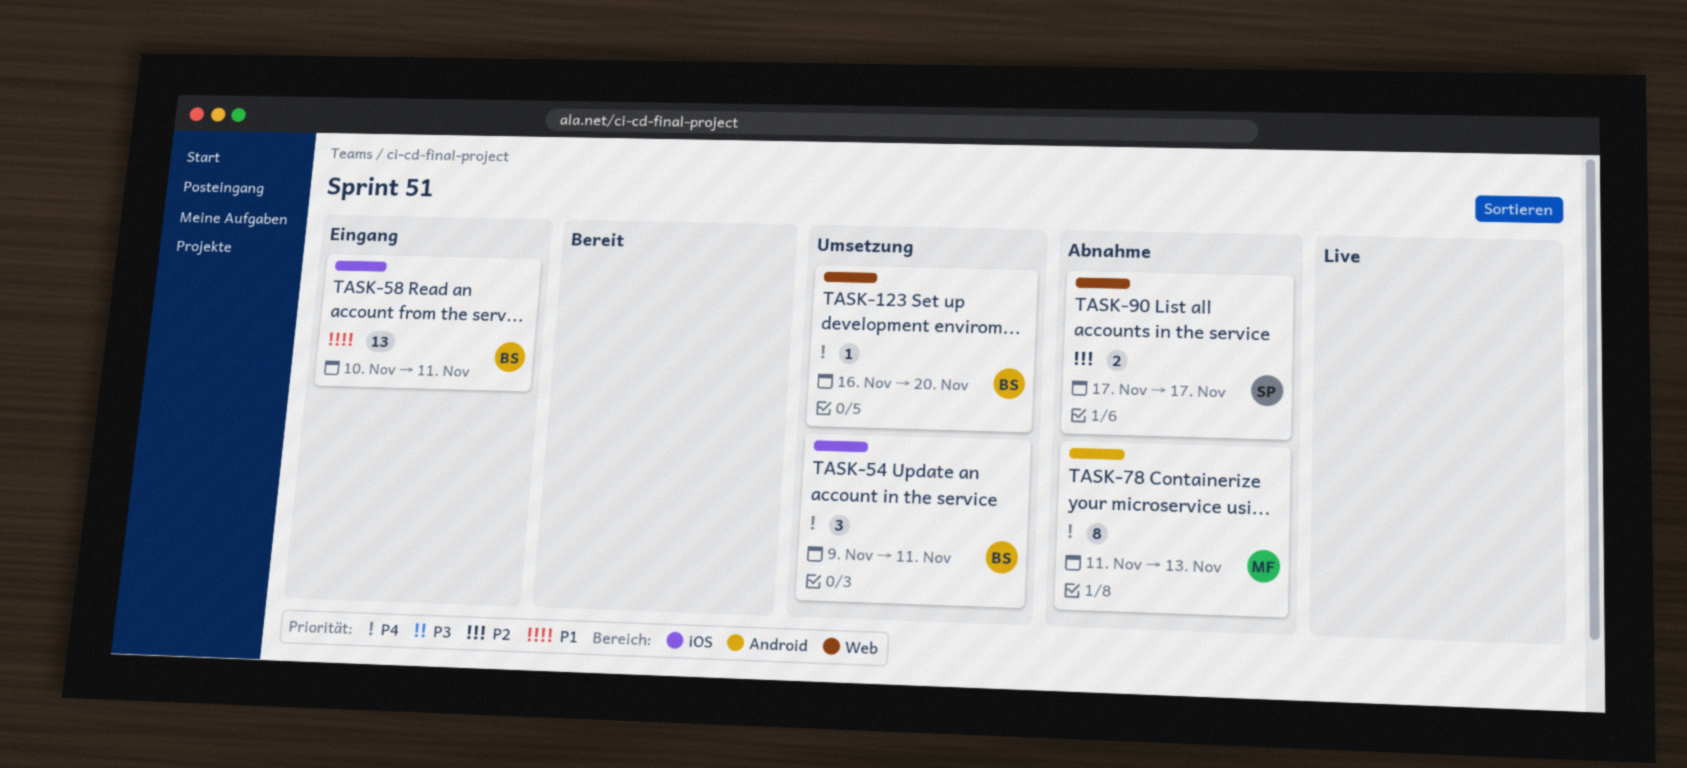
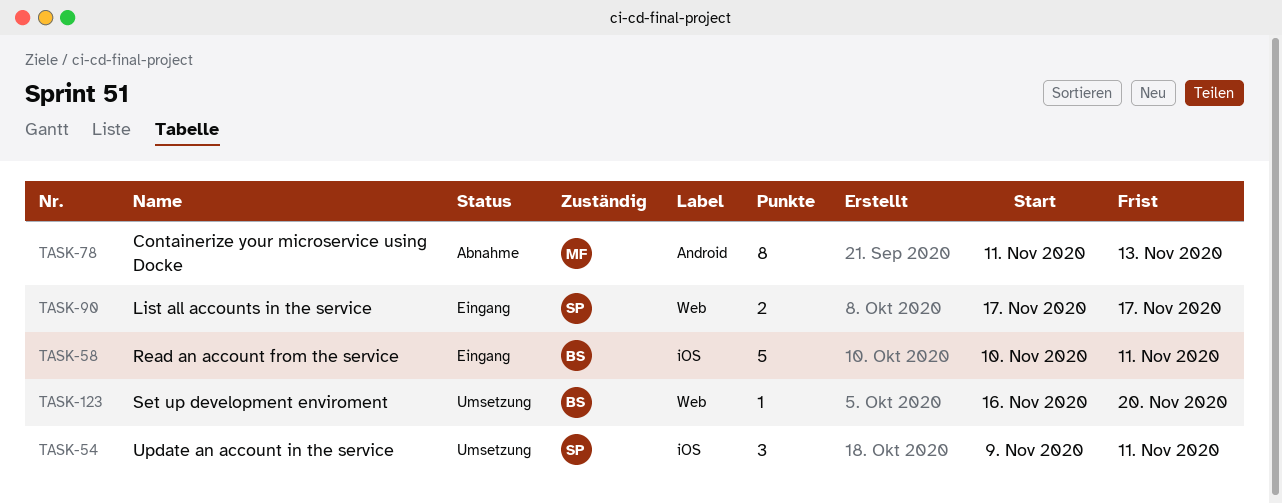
TASK-54, owner: BS -> SP
TASK-58, estimate: 13 -> 5
TASK-90, status: Abnahme -> Eingang

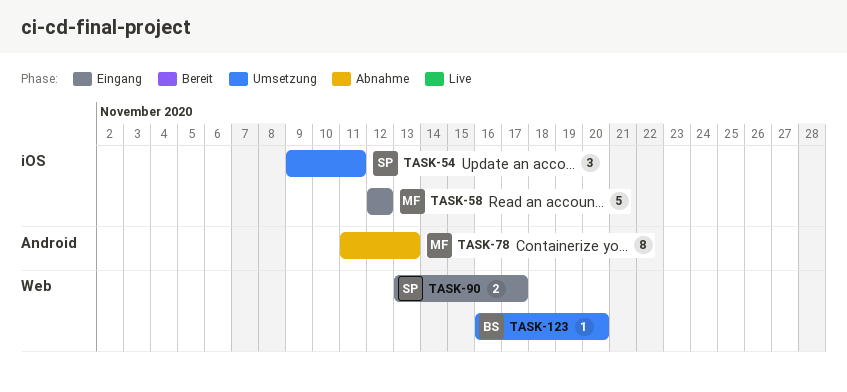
TASK-58, owner: BS -> MF
TASK-58, start: Nov 10 -> Nov 12
TASK-58, due: Nov 11 -> Nov 12
TASK-90, start: Nov 17 -> Nov 13

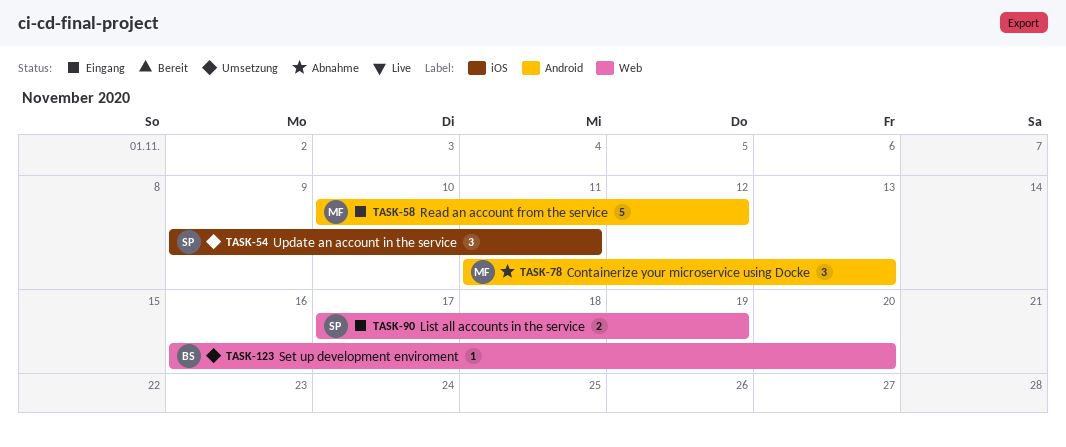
TASK-58, label: iOS -> Android
TASK-58, start: Nov 12 -> Nov 10
TASK-78, estimate: 8 -> 3
TASK-90, start: Nov 13 -> Nov 17
TASK-90, due: Nov 17 -> Nov 19

